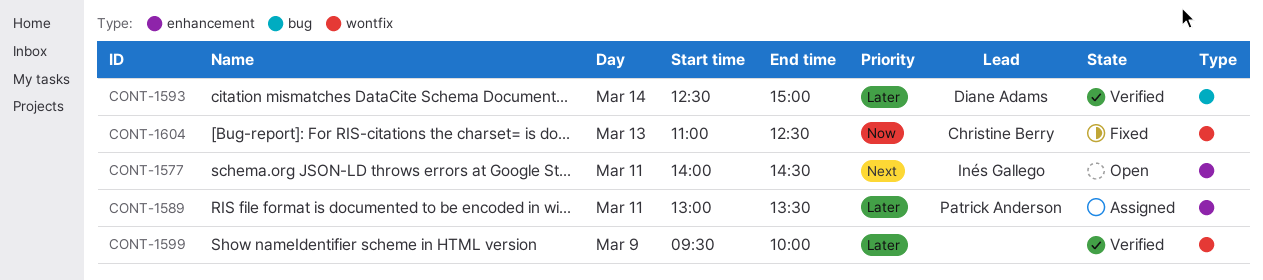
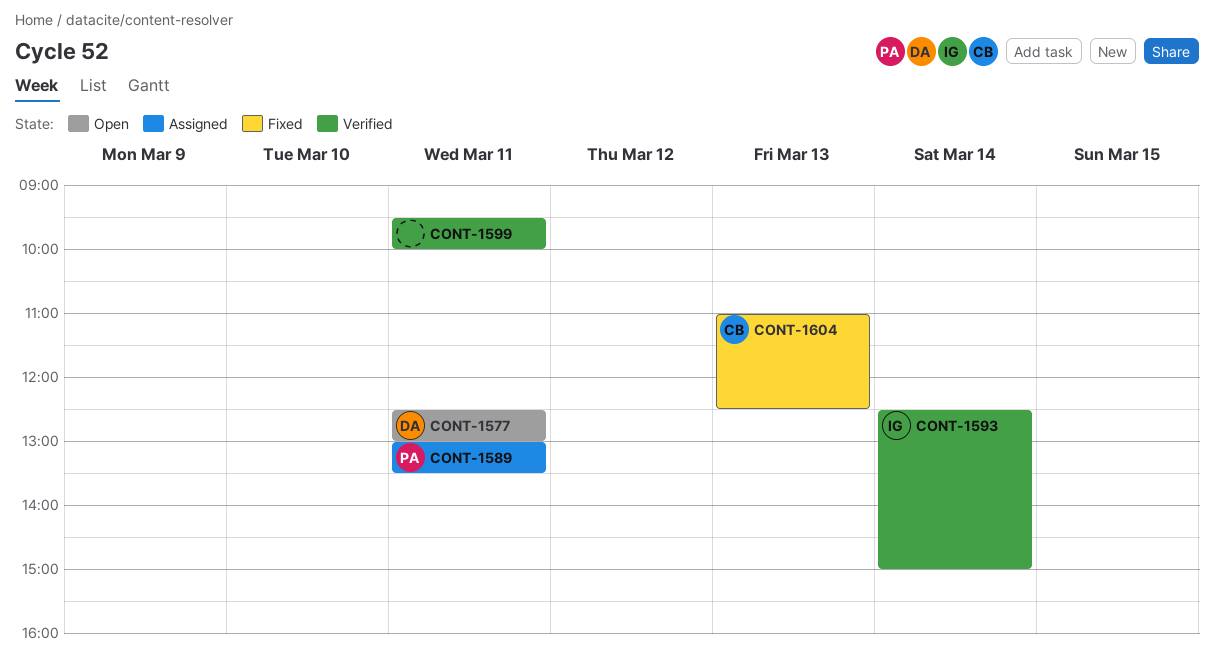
CONT-1577, owner: Inés Gallego -> Diane Adams
CONT-1577, begins: 14:00 -> 12:30
CONT-1577, ends: 14:30 -> 13:00
CONT-1593, owner: Diane Adams -> Inés Gallego
CONT-1599, day: Mar 9 -> Mar 11

